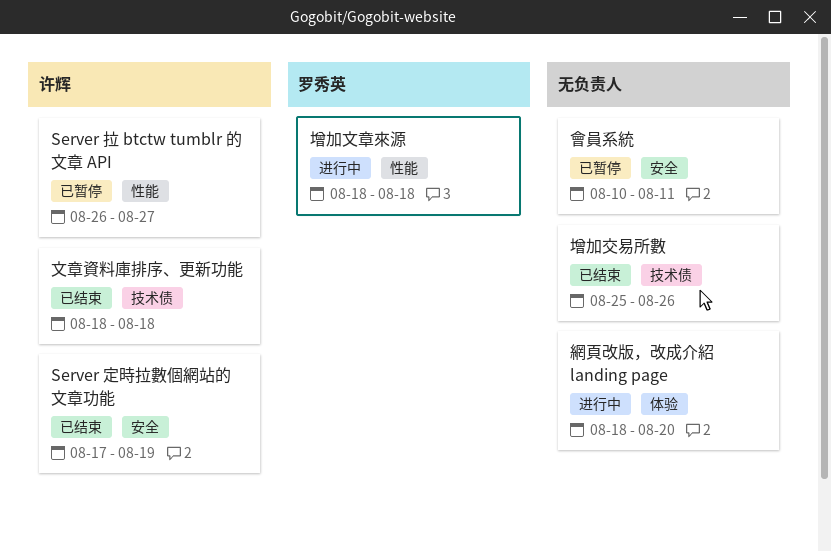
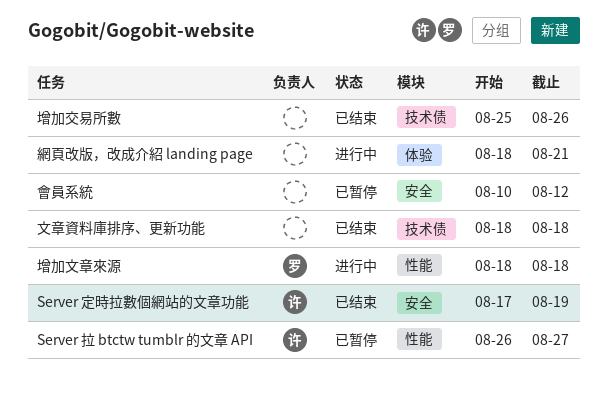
文章資料庫排序、更新功能, owner: 许辉 -> none
會員系統, due: Aug 11 -> Aug 12
網頁改版，改成介紹 landing page, due: Aug 20 -> Aug 21

